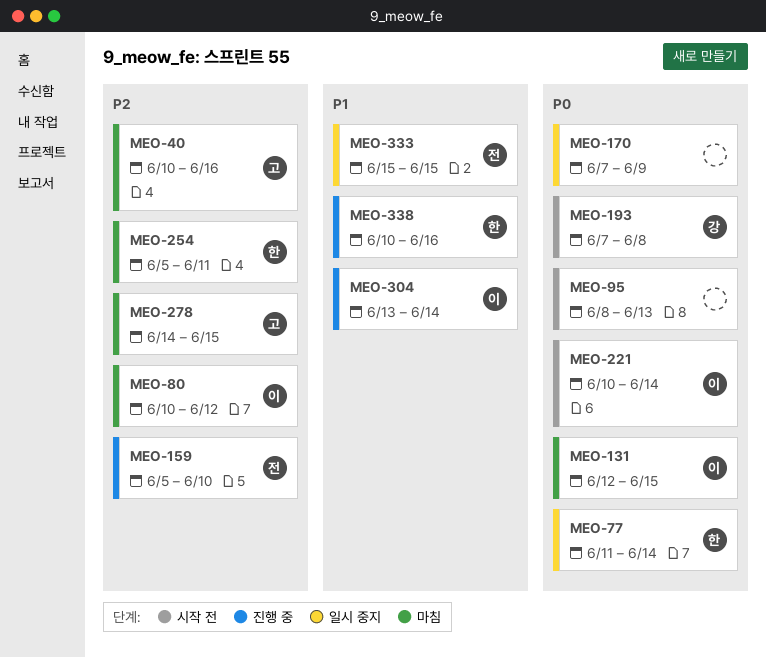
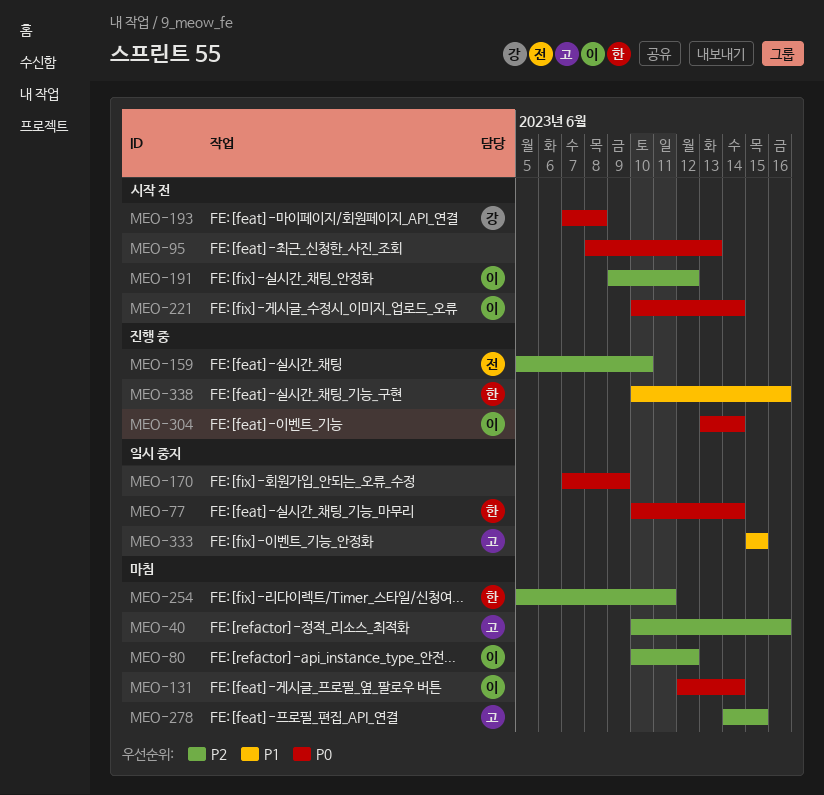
MEO-77, start: Jun 11 -> Jun 10
MEO-131, due: Jun 15 -> Jun 14
MEO-191: none -> present
MEO-304, priority: P1 -> P0
MEO-333, owner: 전 -> 고

